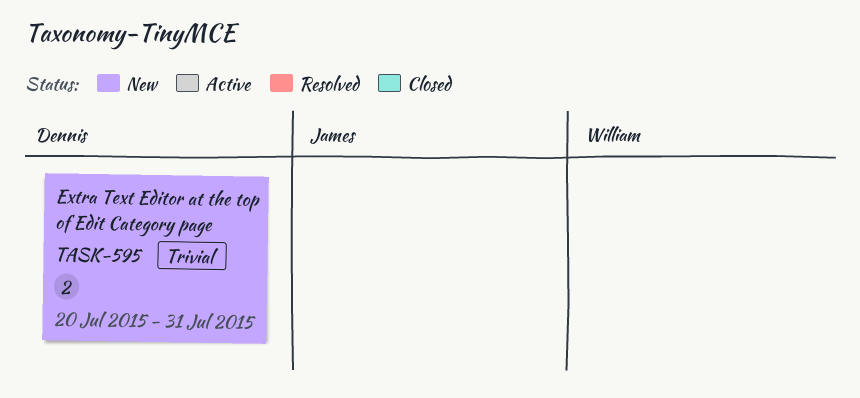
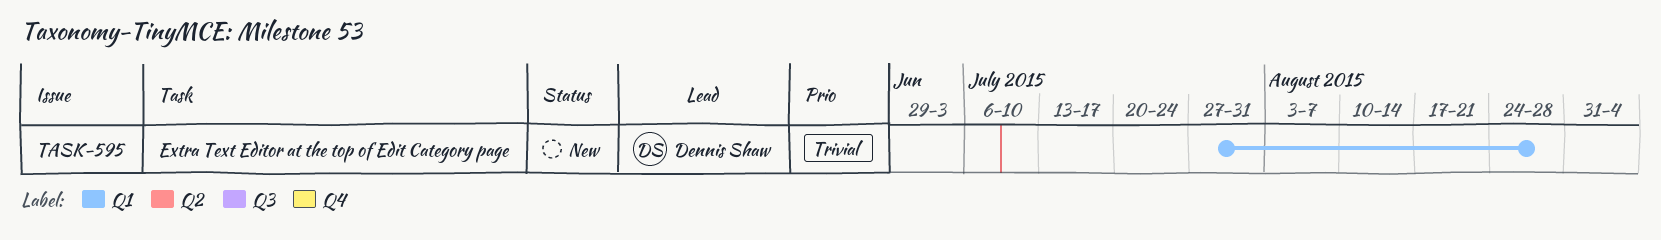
TASK-595, start: Jul 20 -> Jul 27
TASK-595, due: Jul 31 -> Aug 28

